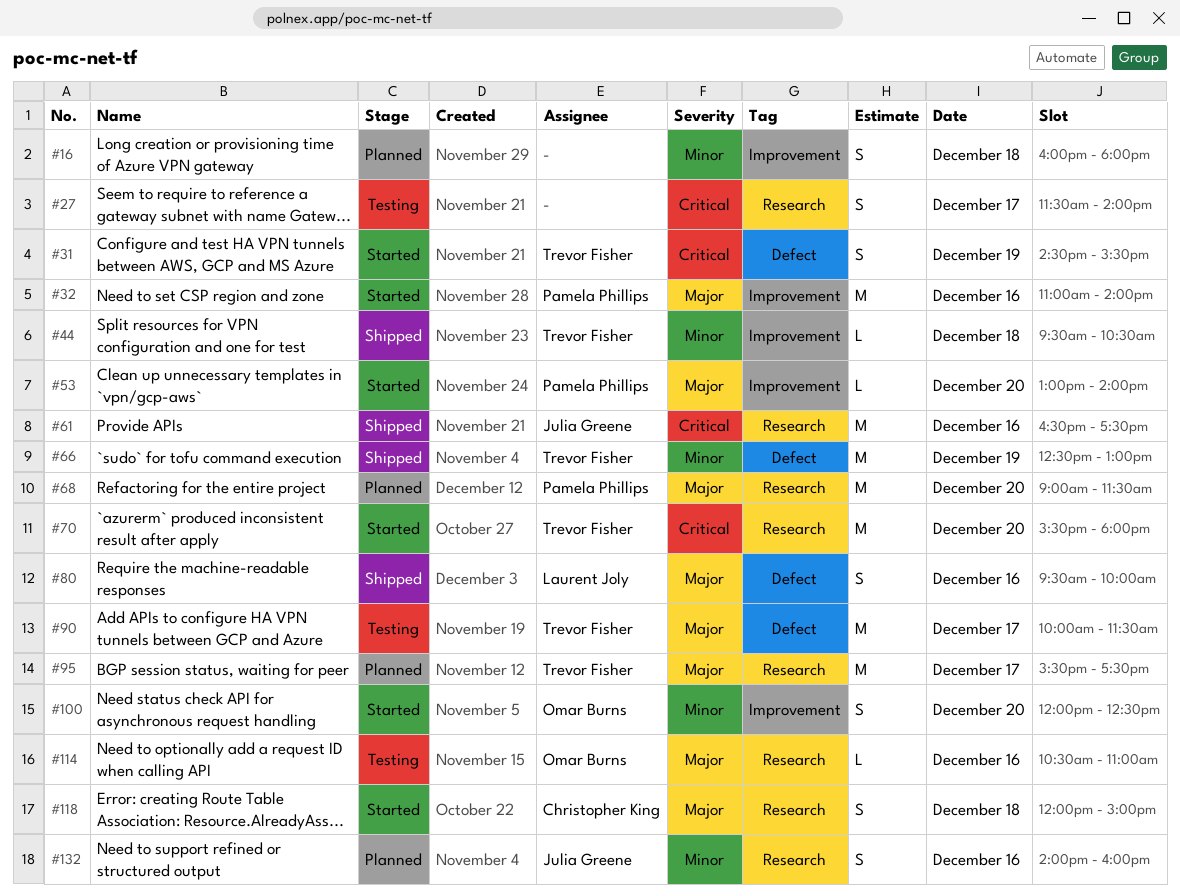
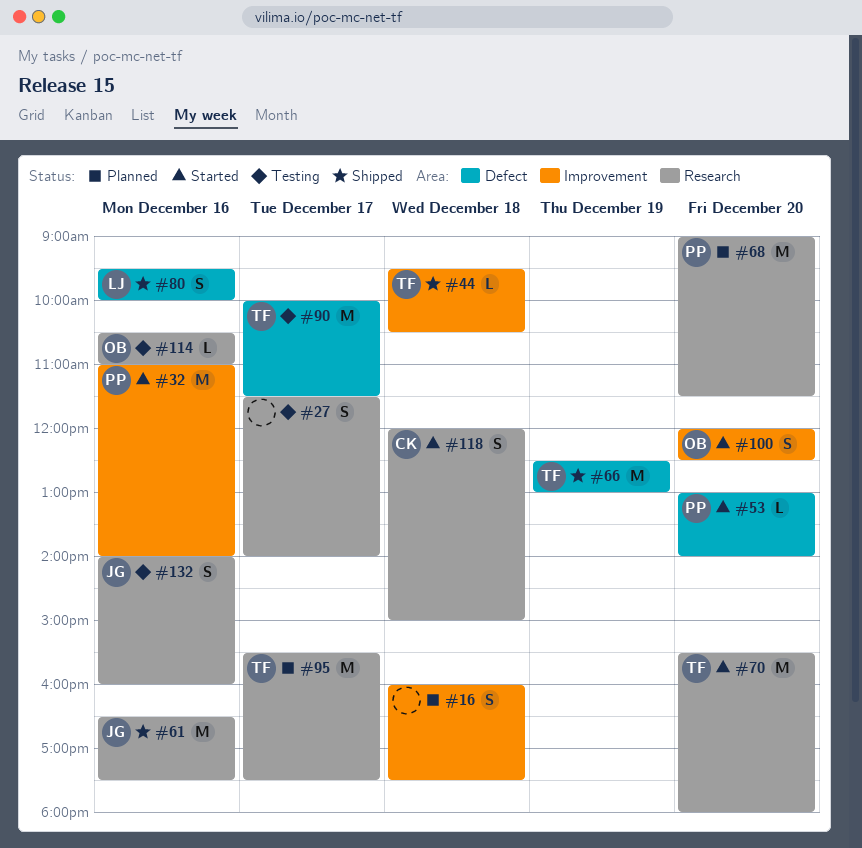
#16, ends: 18:00 -> 17:30
#31: present -> none
#53, label: Improvement -> Defect
#132, status: Planned -> Testing

